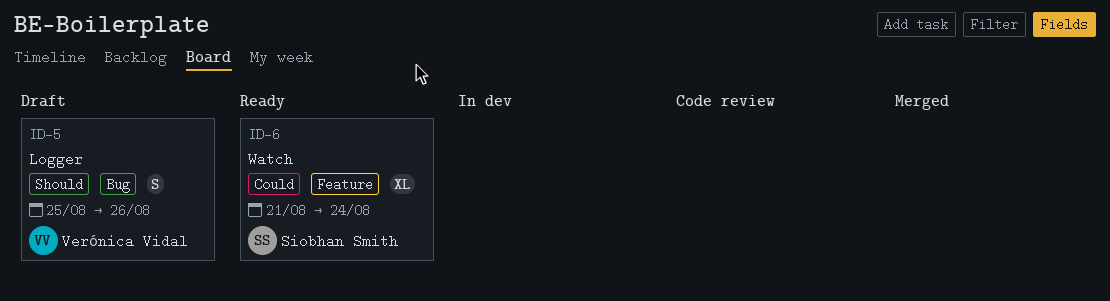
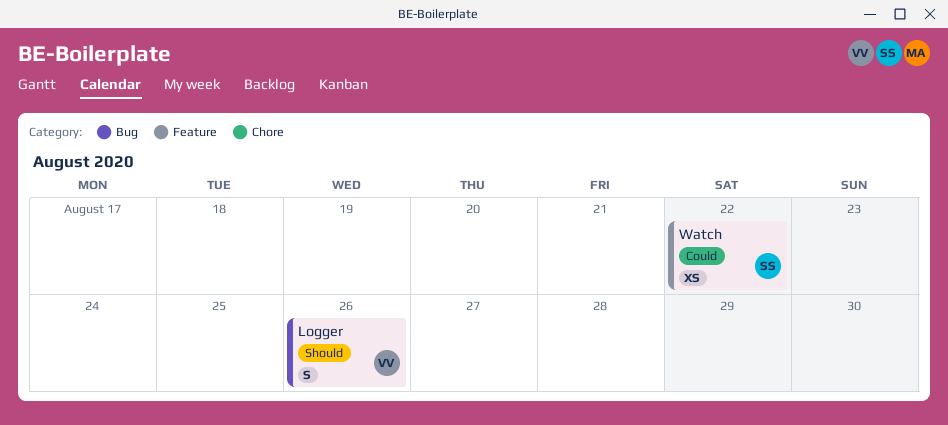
Watch, estimate: XL -> XS
Watch, due: Aug 24 -> Aug 22

